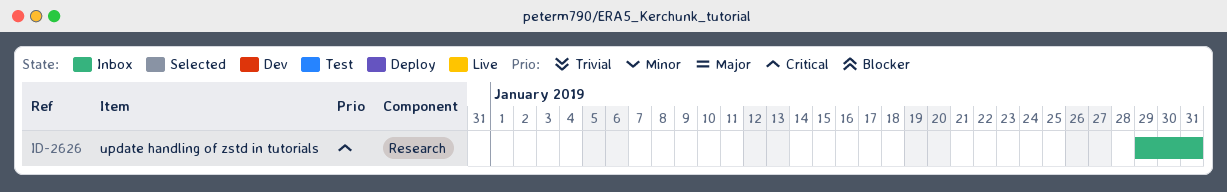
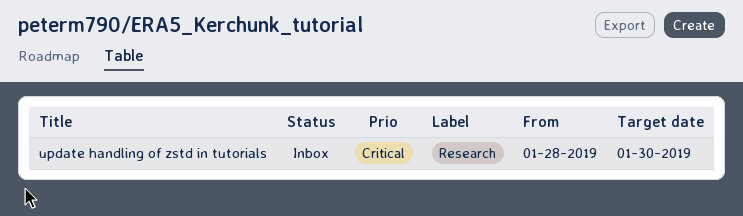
update handling of zstd in tutorials, start: Jan 29 -> Jan 28
update handling of zstd in tutorials, due: Jan 31 -> Jan 30

